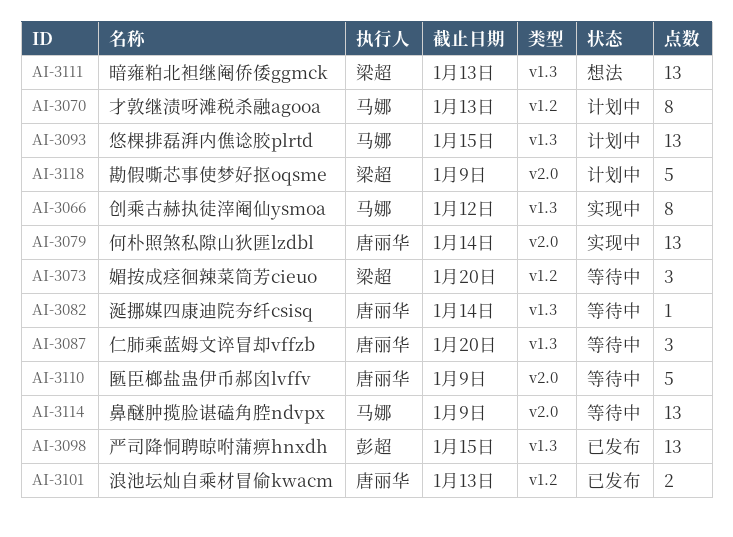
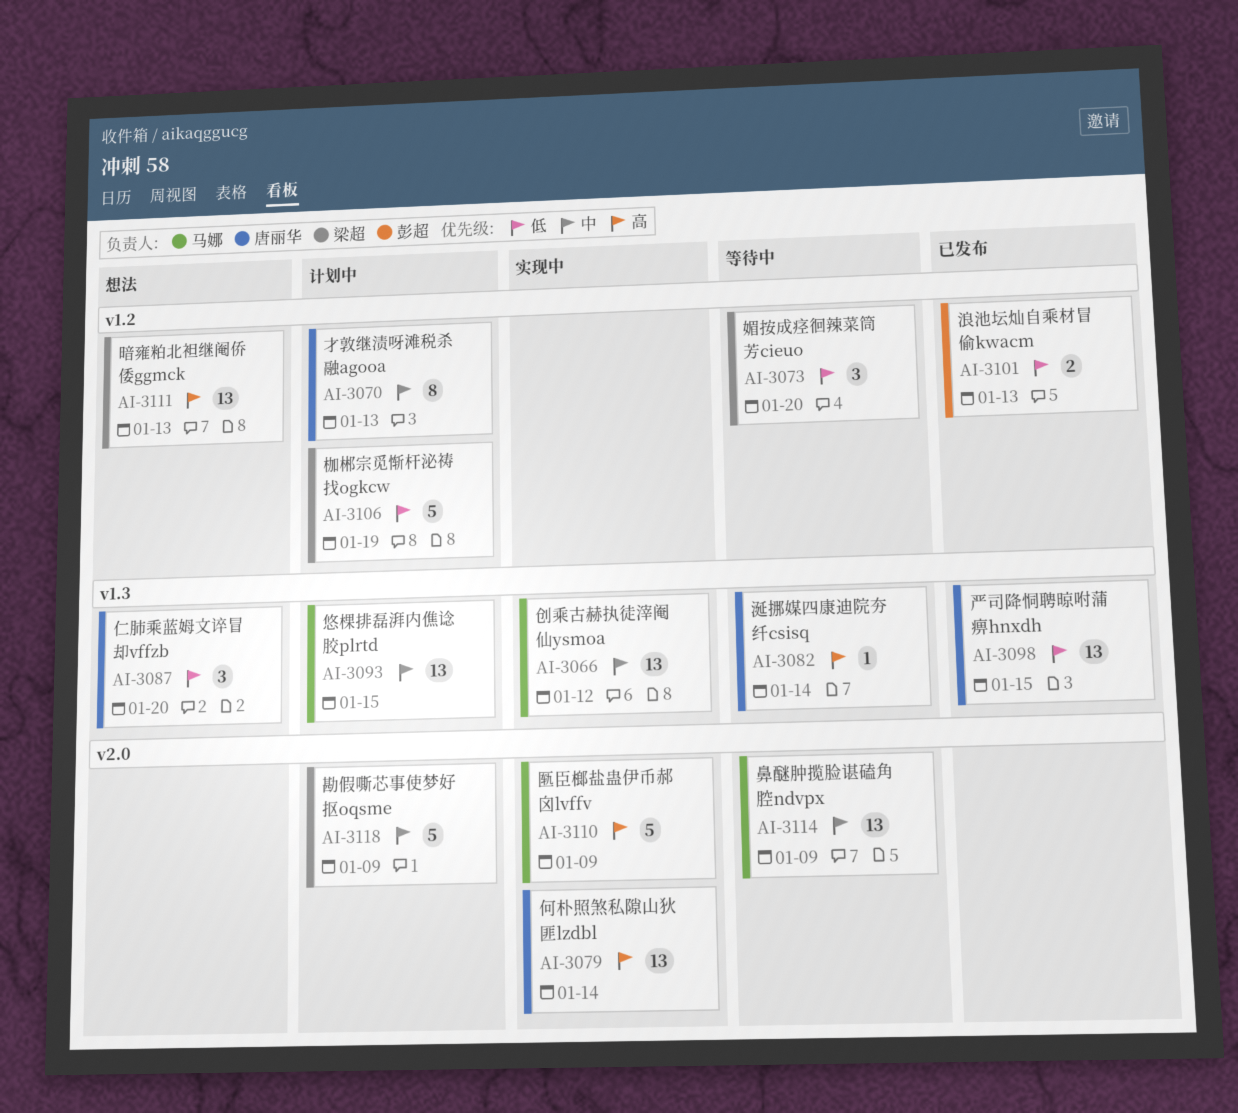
AI-3066, estimate: 8 -> 13
AI-3070, owner: 马娜 -> 唐丽华
AI-3087, status: 等待中 -> 想法
AI-3098, owner: 彭超 -> 唐丽华
AI-3101, owner: 唐丽华 -> 彭超
AI-3106: none -> present
AI-3110, status: 等待中 -> 实现中
AI-3110, owner: 唐丽华 -> 马娜
AI-3111, label: v1.3 -> v1.2

